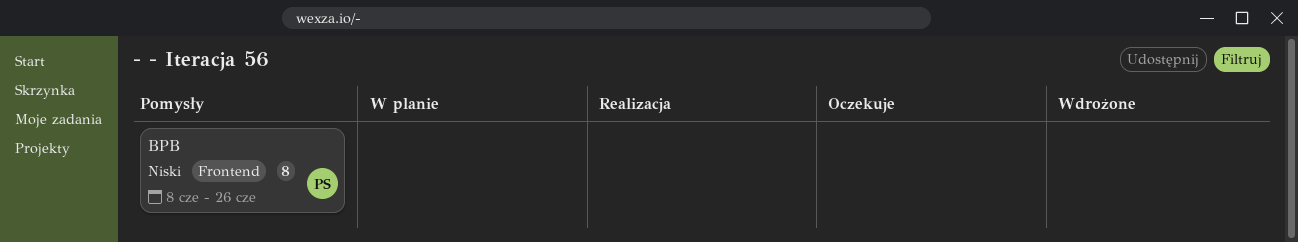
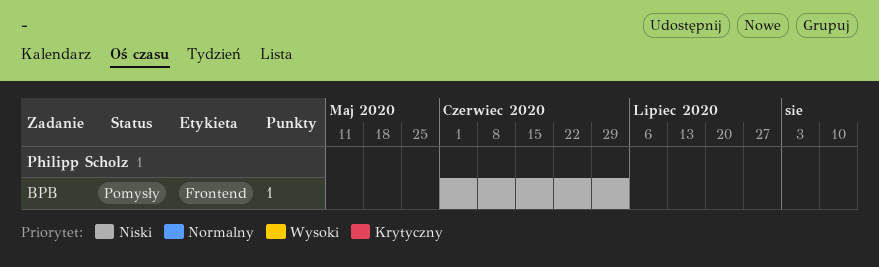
BPB, estimate: 8 -> 1
BPB, start: Jun 8 -> Jun 1
BPB, due: Jun 26 -> Jul 3

